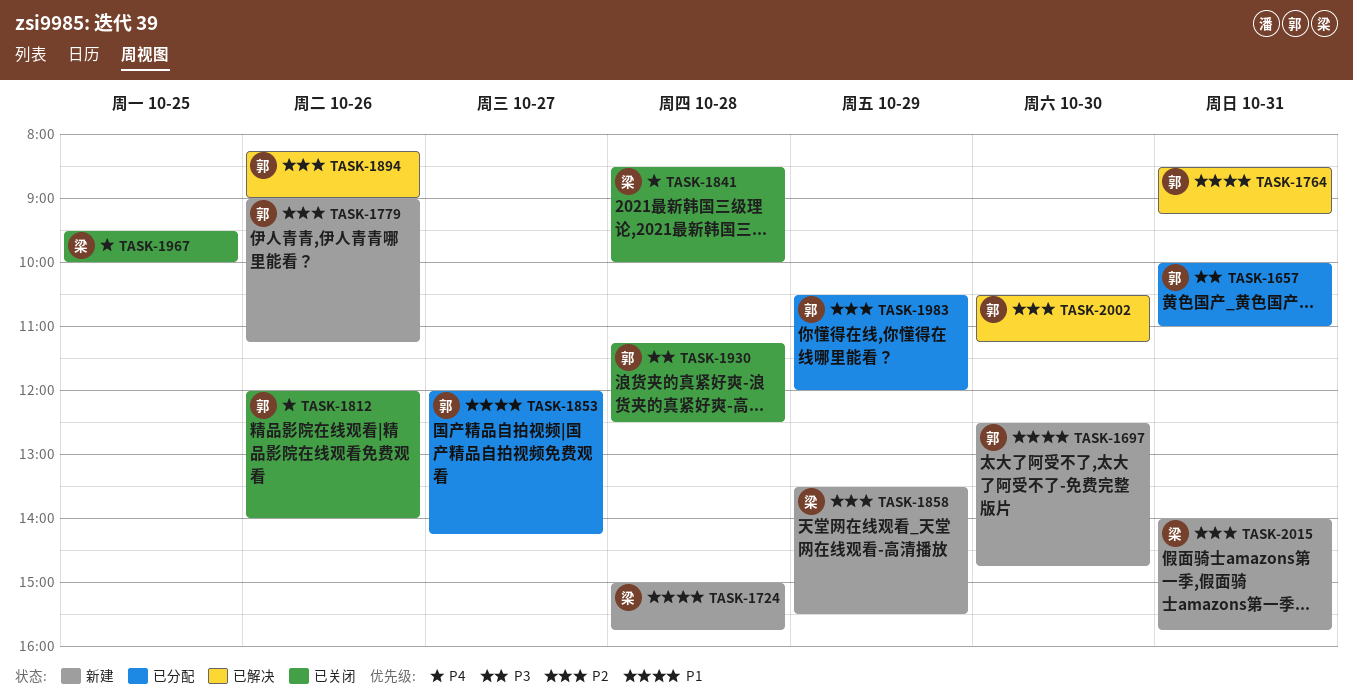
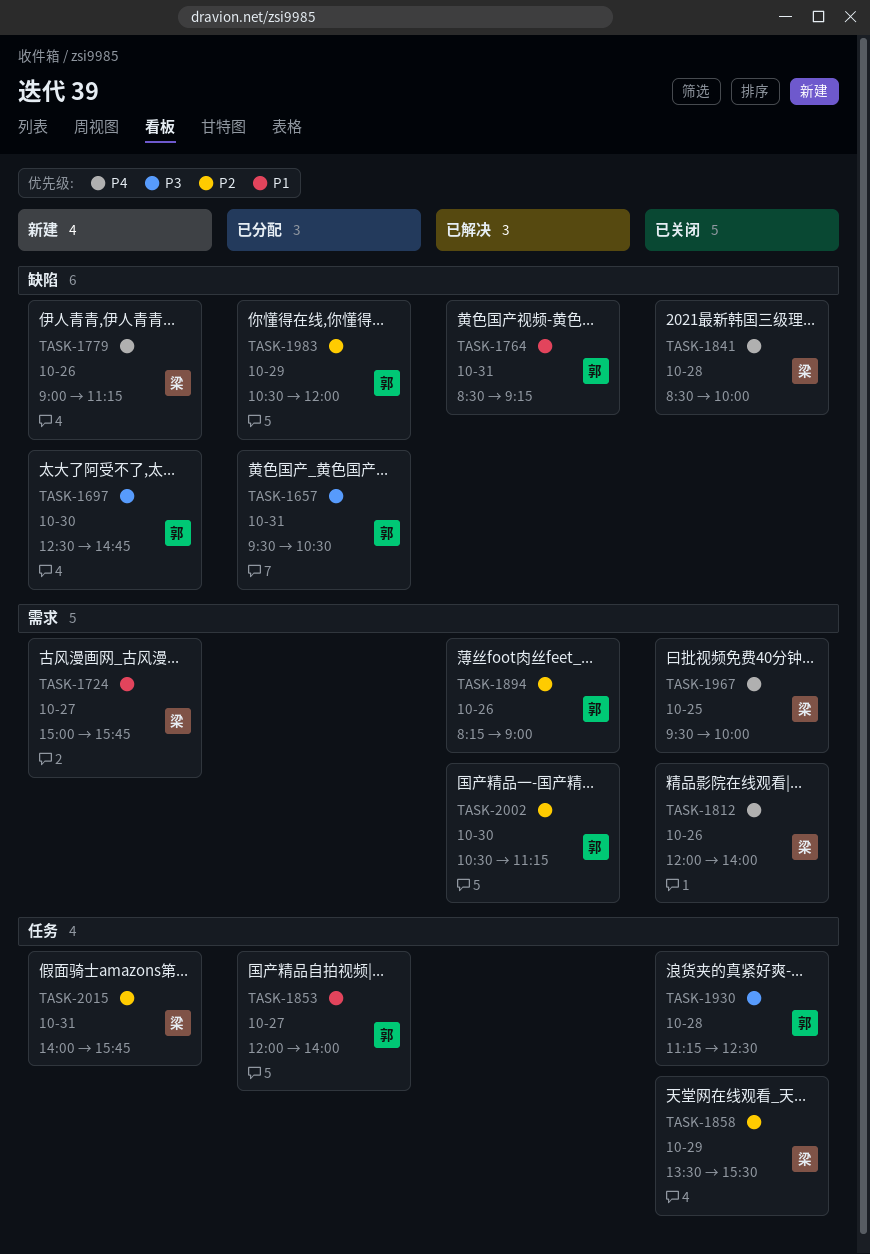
TASK-1657, begins: 10:00 -> 09:30
TASK-1657, ends: 11:00 -> 10:30
TASK-1697, priority: P1 -> P3
TASK-1724, day: Oct 28 -> Oct 27
TASK-1779, owner: 郭 -> 梁
TASK-1779, priority: P2 -> P4
TASK-1812, owner: 郭 -> 梁
TASK-1853, ends: 14:15 -> 14:00
TASK-1858, status: 新建 -> 已关闭

